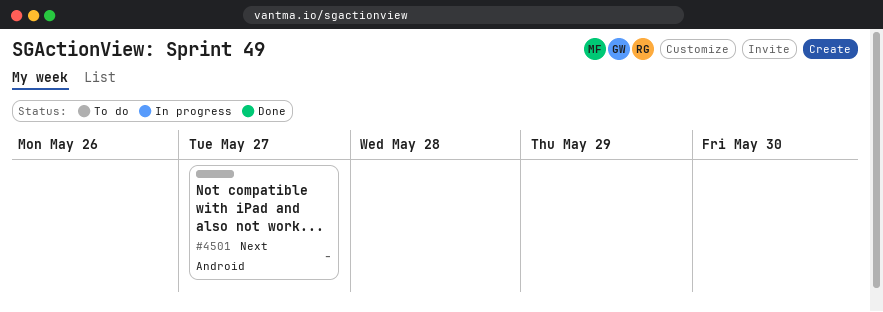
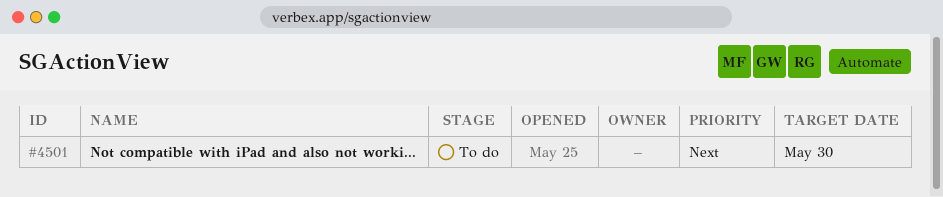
#4501, due: May 27 -> May 30

